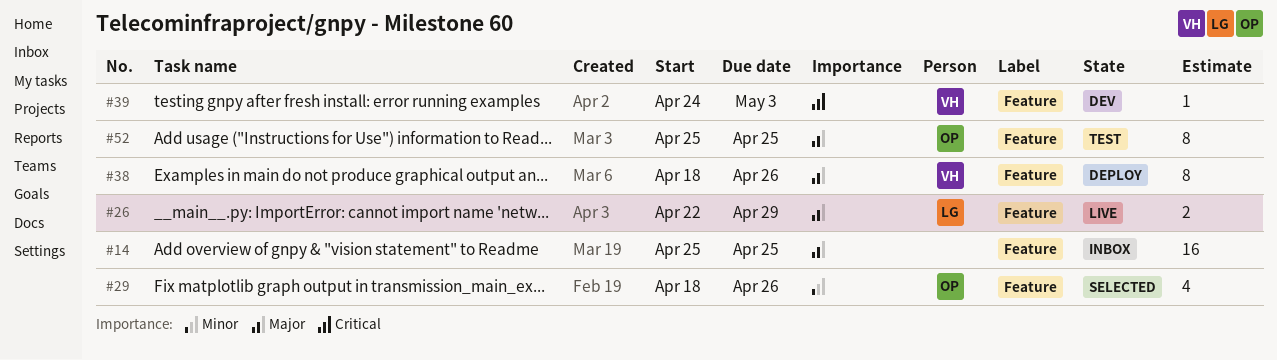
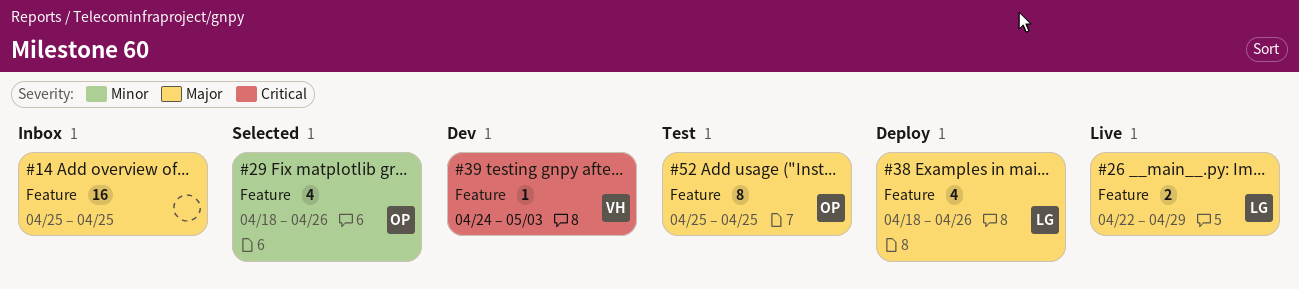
#38, owner: VH -> LG
#38, estimate: 8 -> 4

